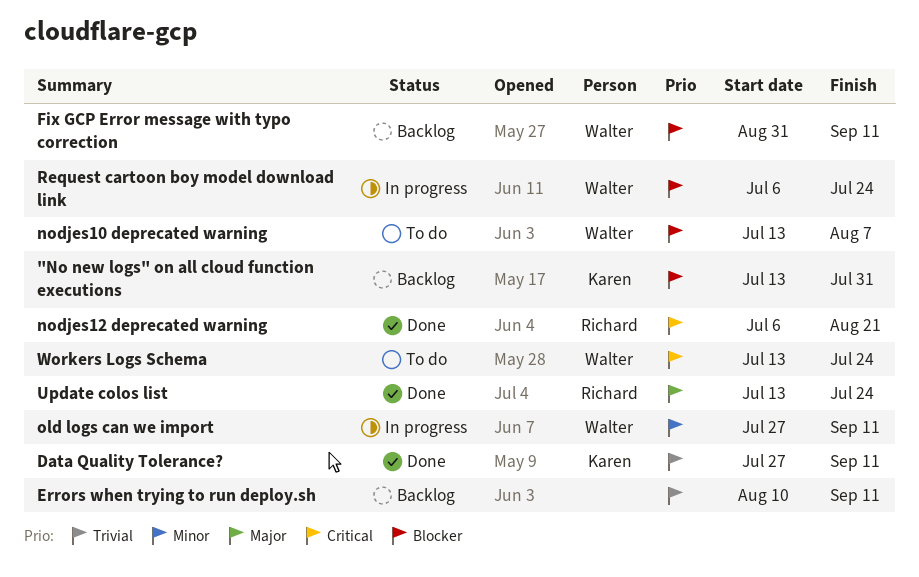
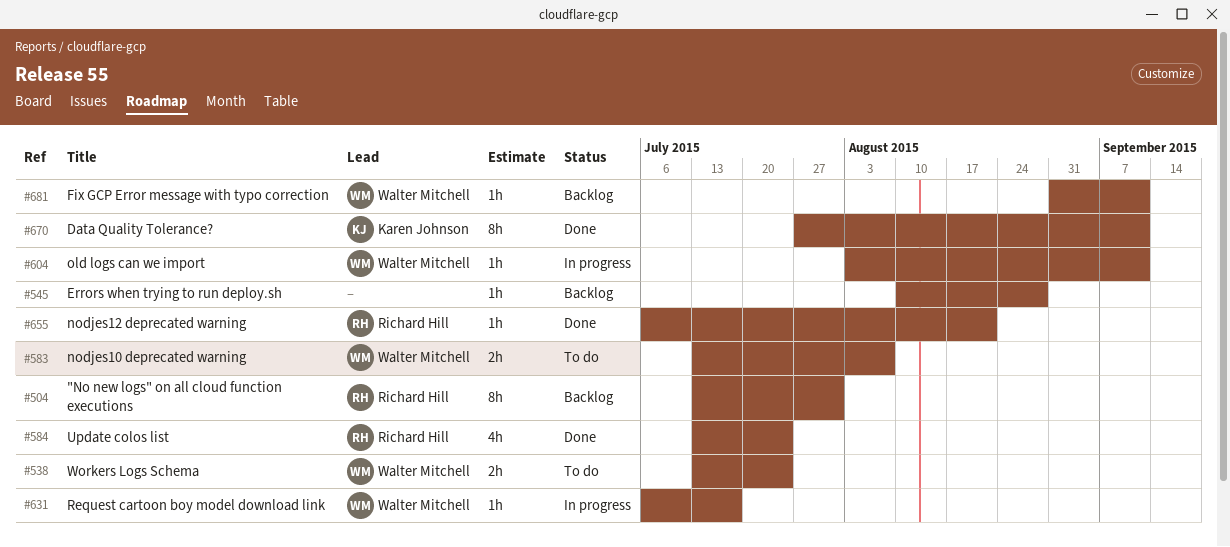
"No new logs" on all cloud function executions, owner: Karen Johnson -> Richard Hill
Errors when trying to run deploy.sh, due: Sep 11 -> Aug 28
old logs can we import, start: Jul 27 -> Aug 3
Request cartoon boy model download link, due: Jul 24 -> Jul 17

